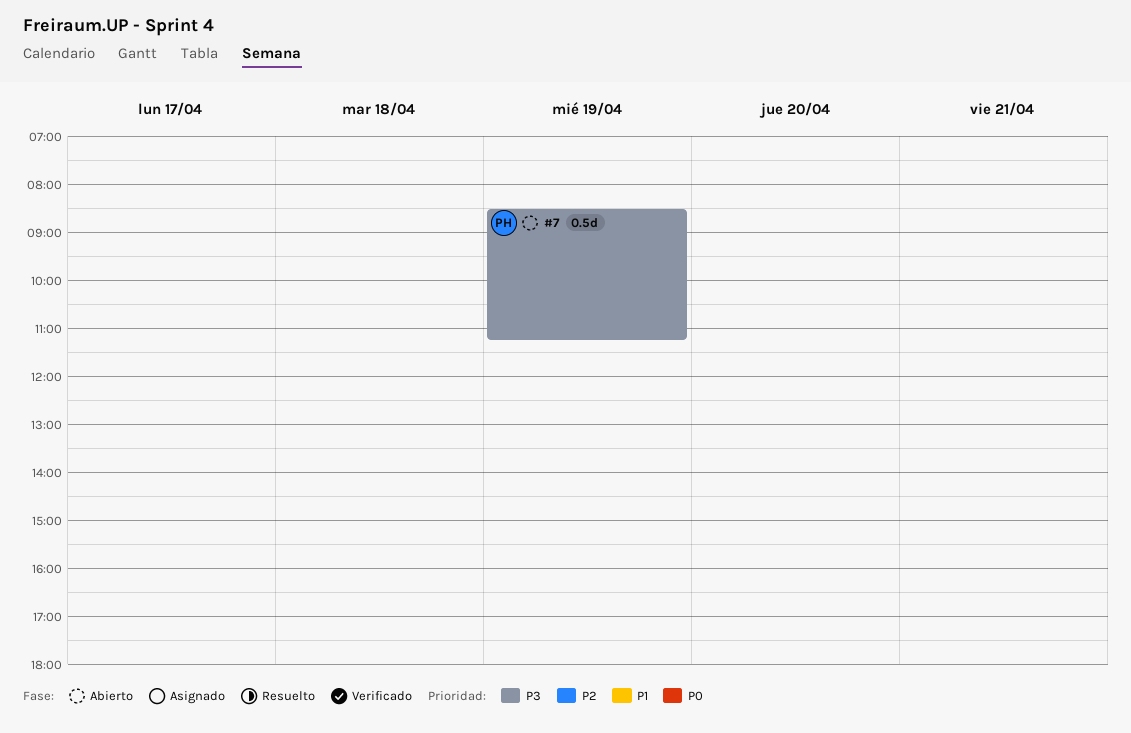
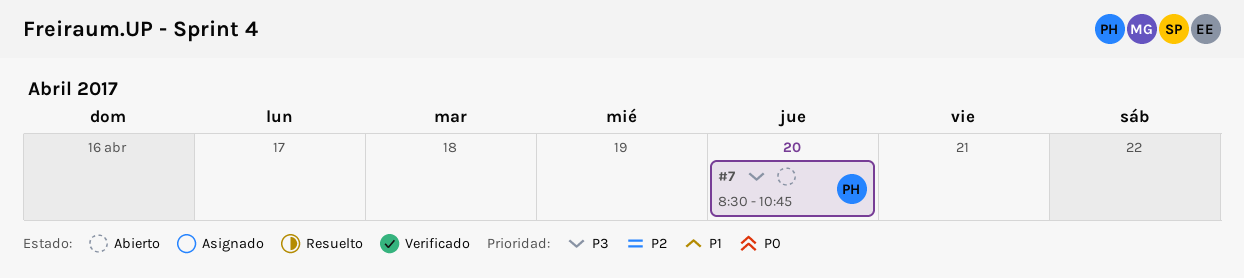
#7, day: Apr 19 -> Apr 20
#7, ends: 11:15 -> 10:45

